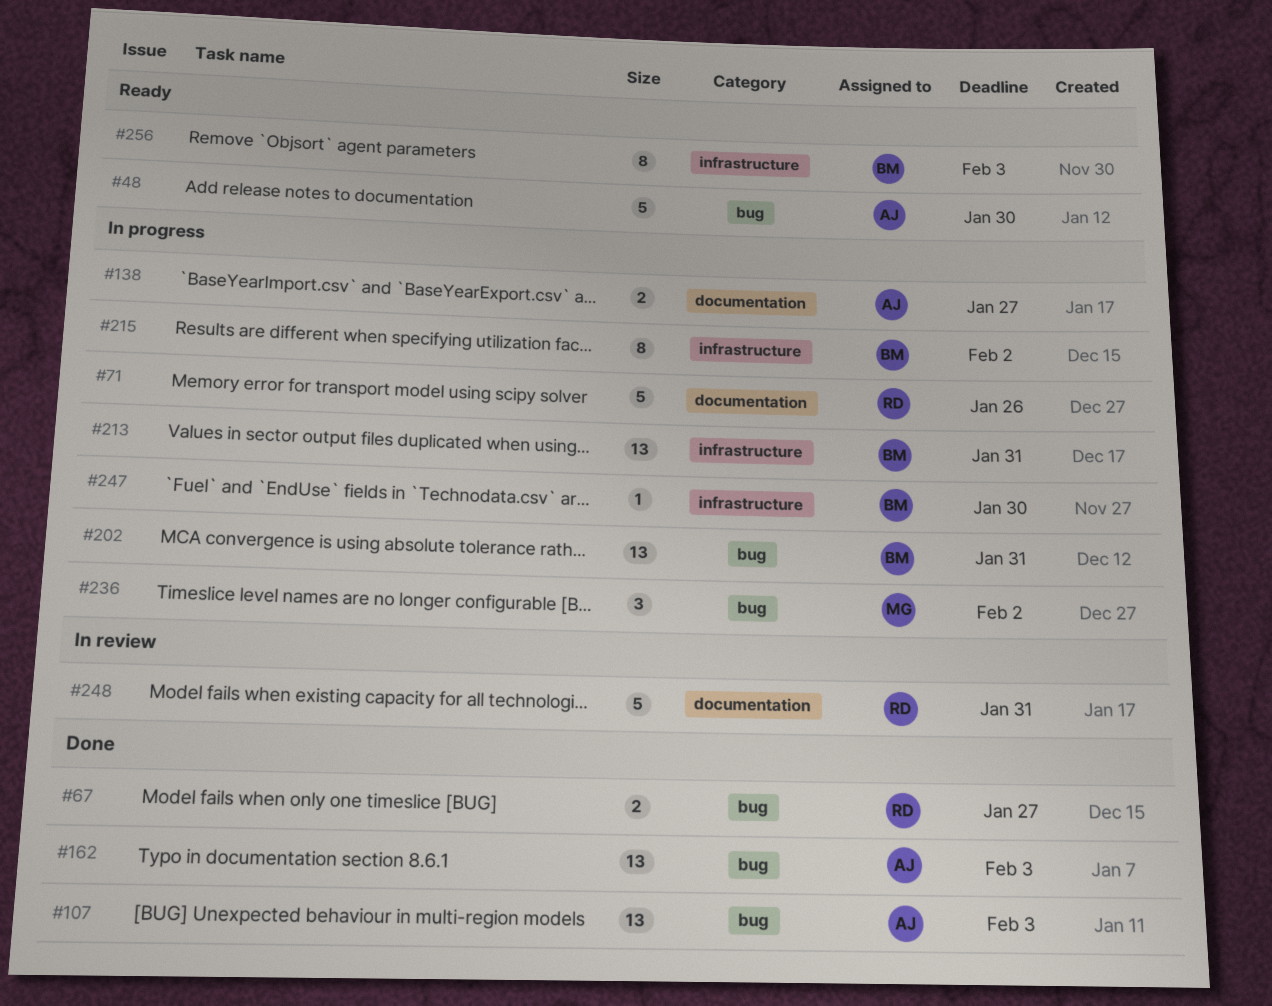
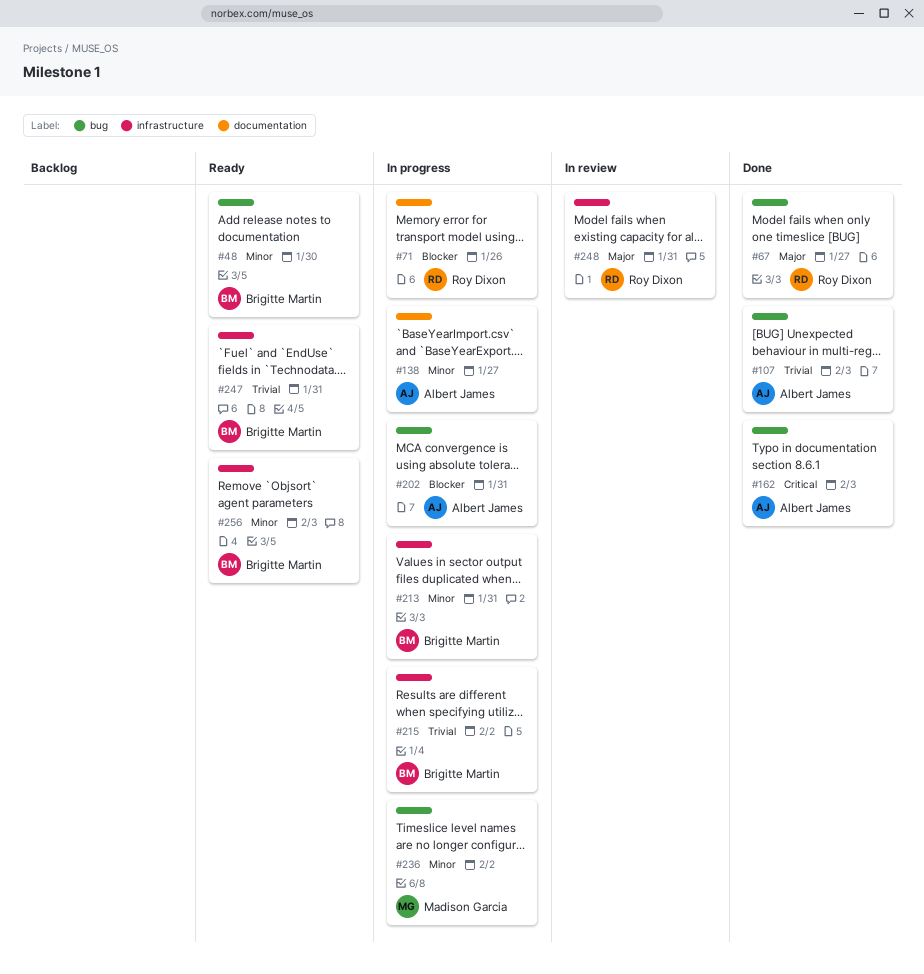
#48, owner: Albert James -> Brigitte Martin
#202, owner: Brigitte Martin -> Albert James
#247, status: In progress -> Ready
#247, due: Jan 30 -> Jan 31
#248, label: documentation -> infrastructure

